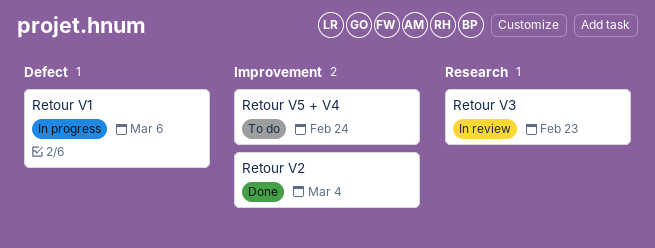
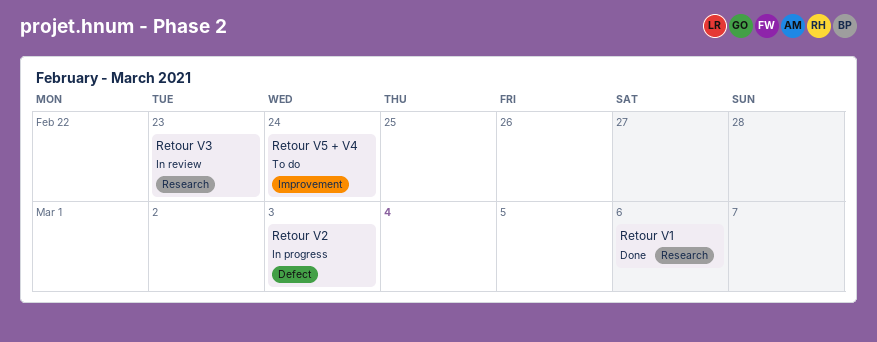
Retour V1, status: In progress -> Done
Retour V1, label: Defect -> Research
Retour V2, status: Done -> In progress
Retour V2, label: Improvement -> Defect
Retour V2, due: Mar 4 -> Mar 3

